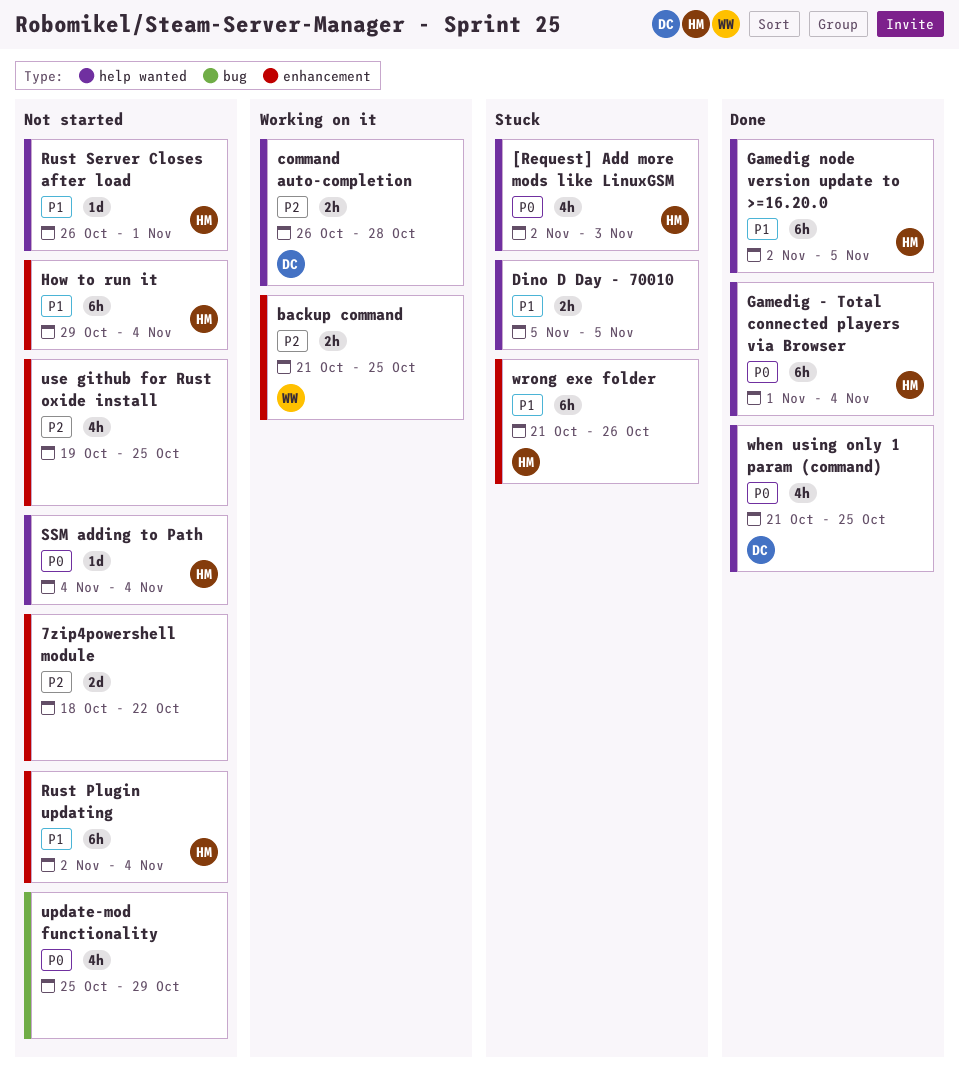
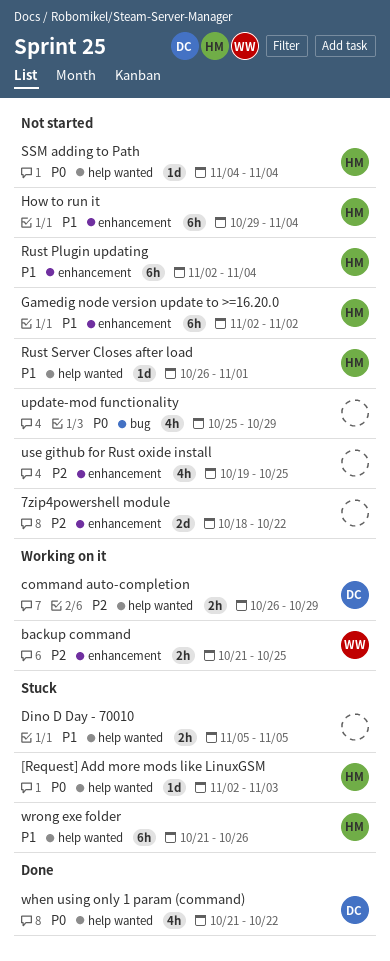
[Request] Add more mods like LinuxGSM, estimate: 4h -> 1d
command auto-completion, due: Oct 28 -> Oct 29
Gamedig - Total connected players via Browser: present -> none
Gamedig node version update to >=16.20.0, status: Done -> Not started
Gamedig node version update to >=16.20.0, label: help wanted -> enhancement
Gamedig node version update to >=16.20.0, due: Nov 5 -> Nov 2
when using only 1 param (command), due: Oct 25 -> Oct 22
wrong exe folder, label: enhancement -> help wanted

